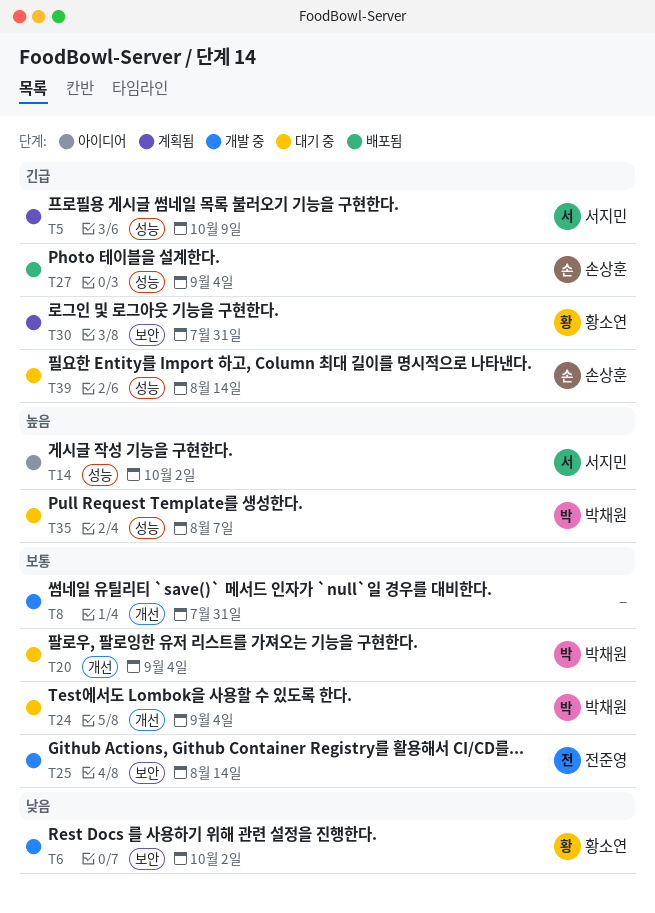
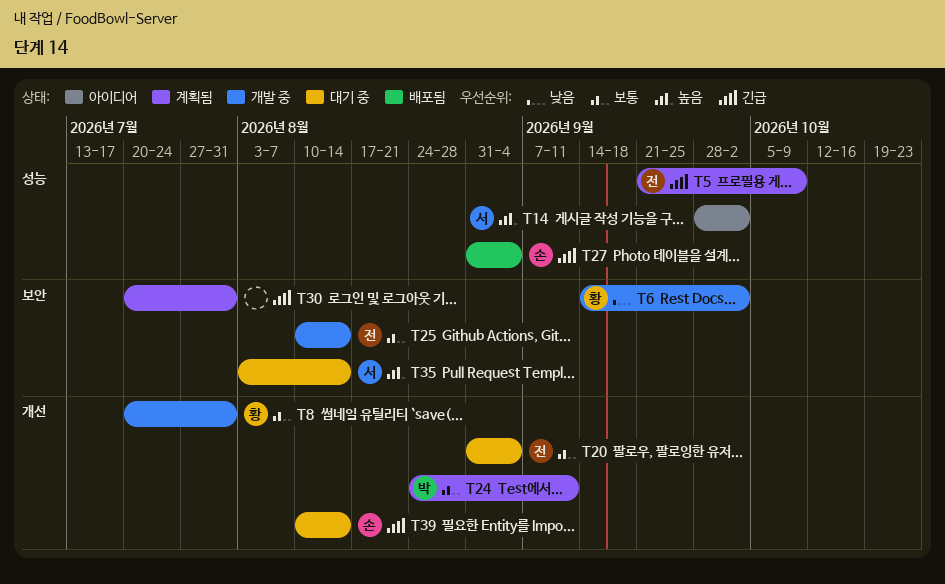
T5, owner: 서지민 -> 전준영
T8, owner: none -> 황소연
T20, owner: 박채원 -> 전준영
T24, status: 대기 중 -> 계획됨
T24, due: Sep 4 -> Sep 11
T30, owner: 황소연 -> none
T35, owner: 박채원 -> 서지민
T35, label: 성능 -> 보안
T35, due: Aug 7 -> Aug 14
T39, label: 성능 -> 개선

